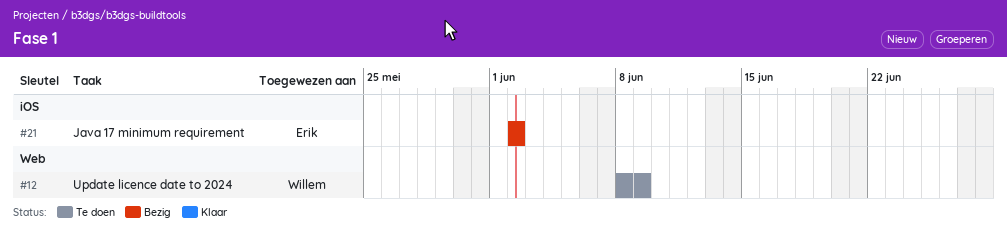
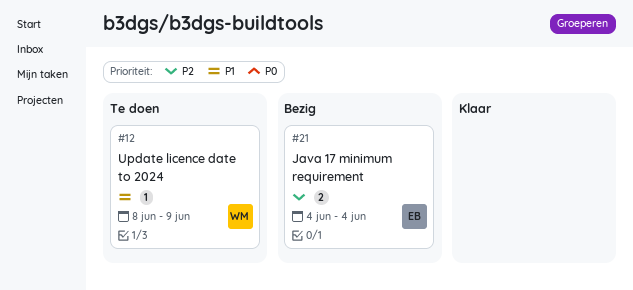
#21, start: Jun 2 -> Jun 4
#21, due: Jun 2 -> Jun 4

